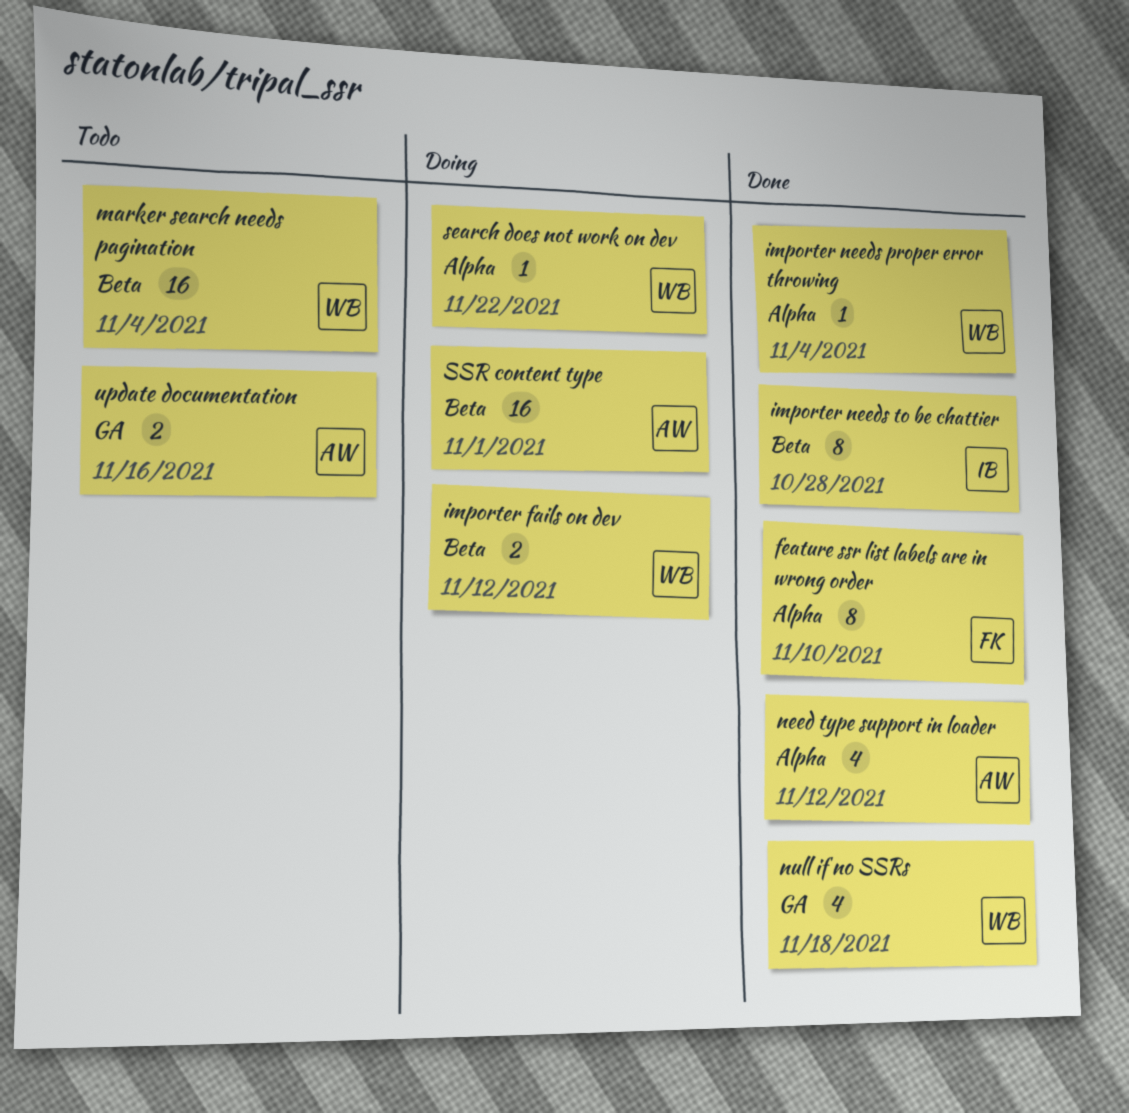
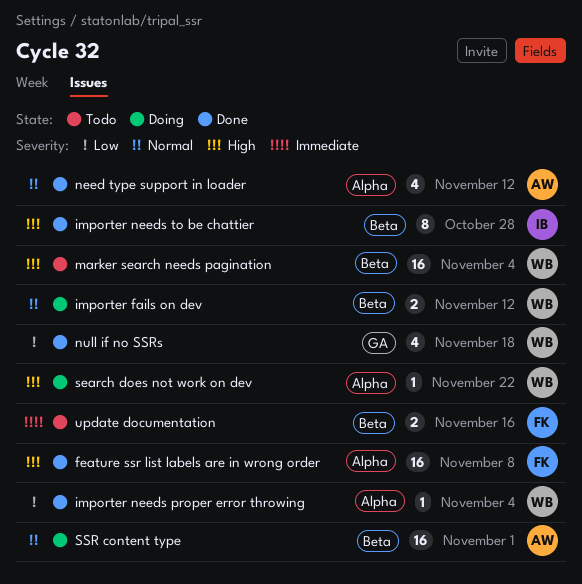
feature ssr list labels are in wrong order, estimate: 8 -> 16
feature ssr list labels are in wrong order, due: Nov 10 -> Nov 8
update documentation, owner: AW -> FK
update documentation, label: GA -> Beta

